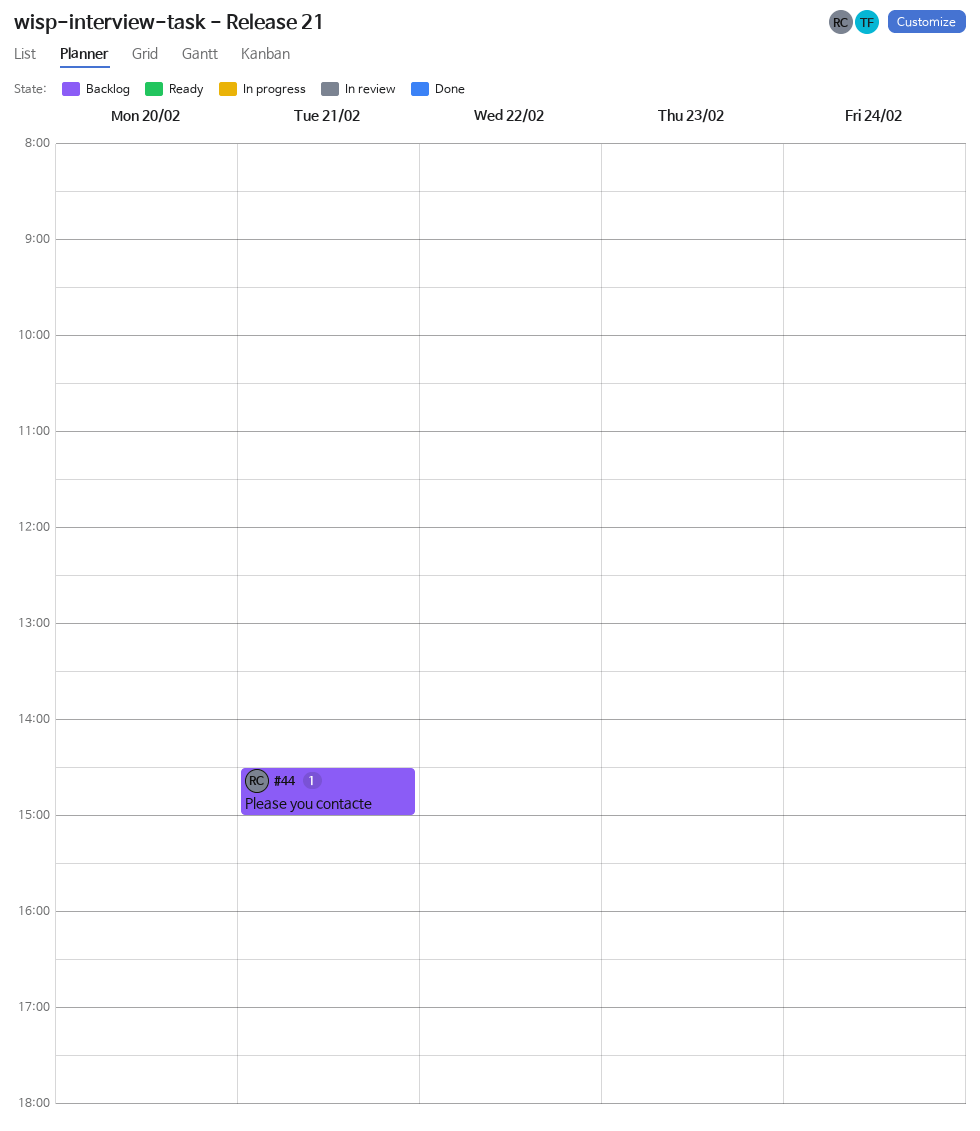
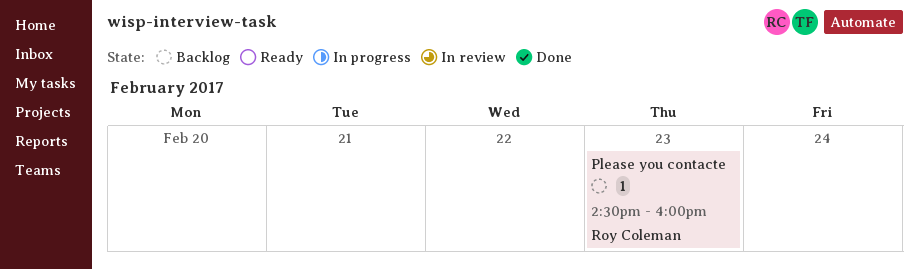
Please you contacte, day: Feb 21 -> Feb 23
Please you contacte, ends: 15:00 -> 16:00

